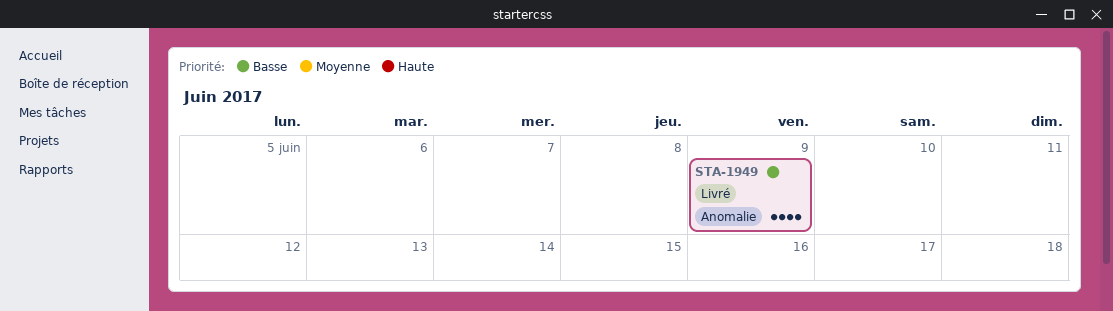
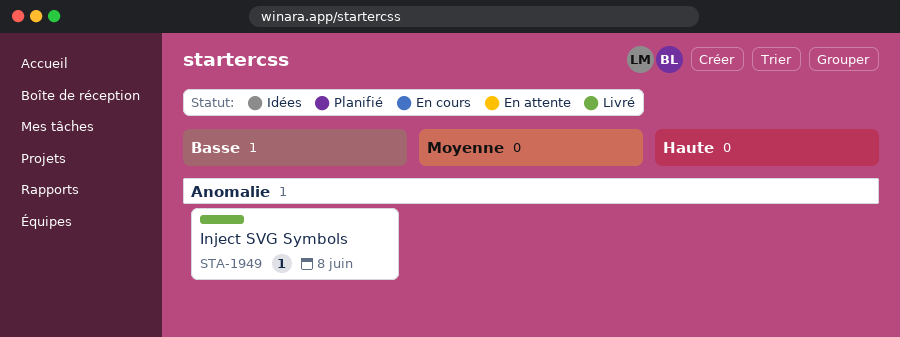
STA-1949, estimate: 4 -> 1
STA-1949, due: Jun 9 -> Jun 8

